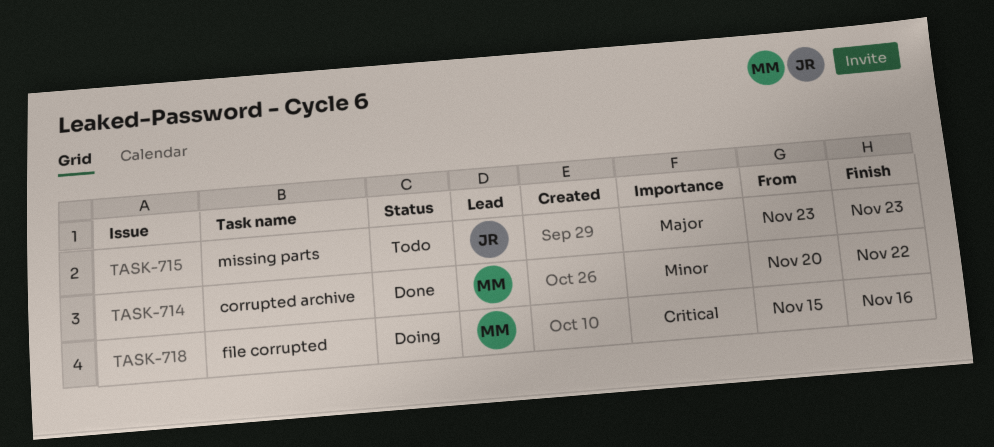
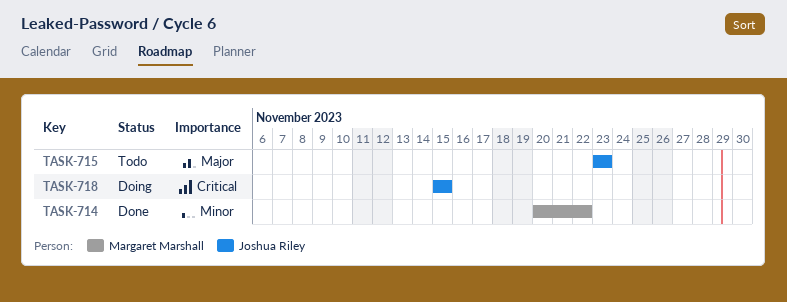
TASK-718, owner: Margaret Marshall -> Joshua Riley
TASK-718, due: Nov 16 -> Nov 15

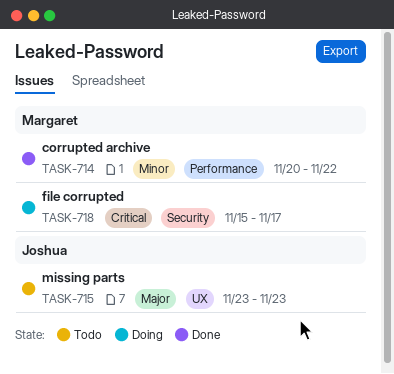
TASK-718, owner: Joshua Riley -> Margaret Marshall
TASK-718, due: Nov 15 -> Nov 17

